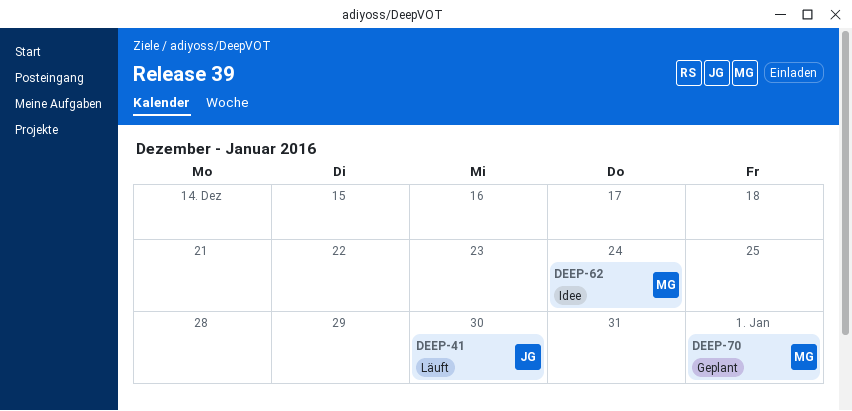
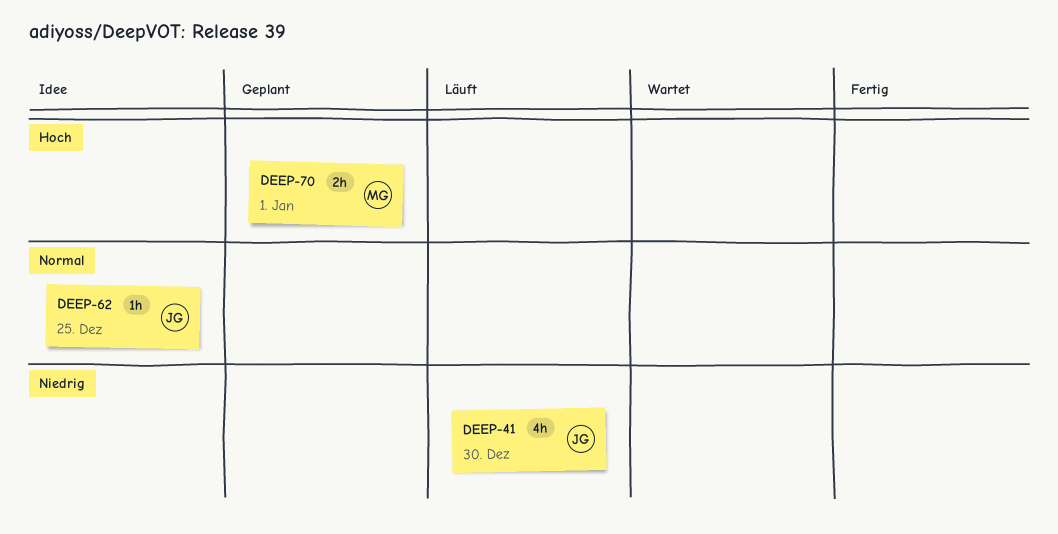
DEEP-62, owner: MG -> JG
DEEP-62, due: Dec 24 -> Dec 25

